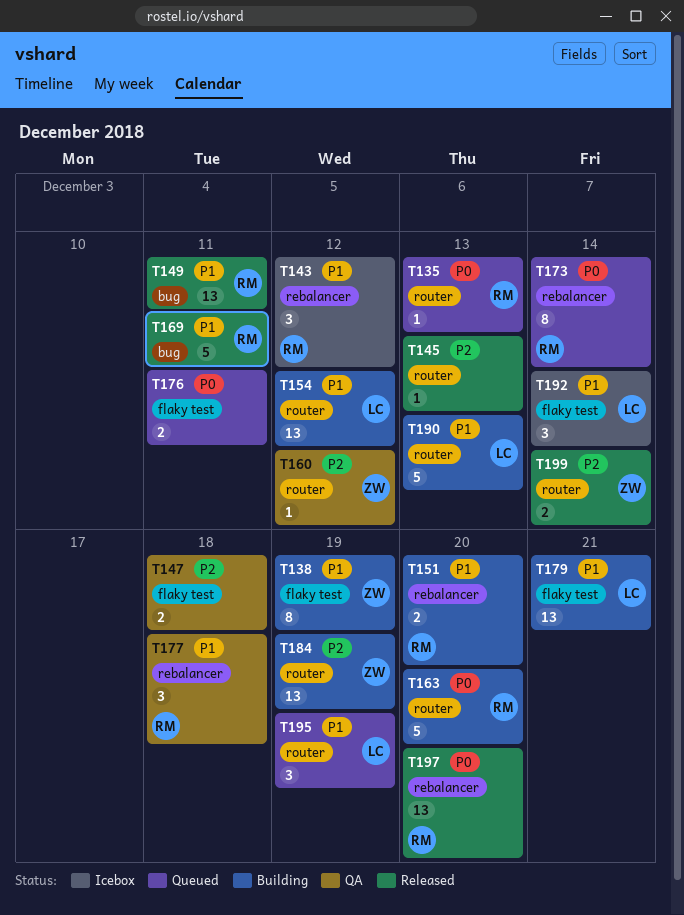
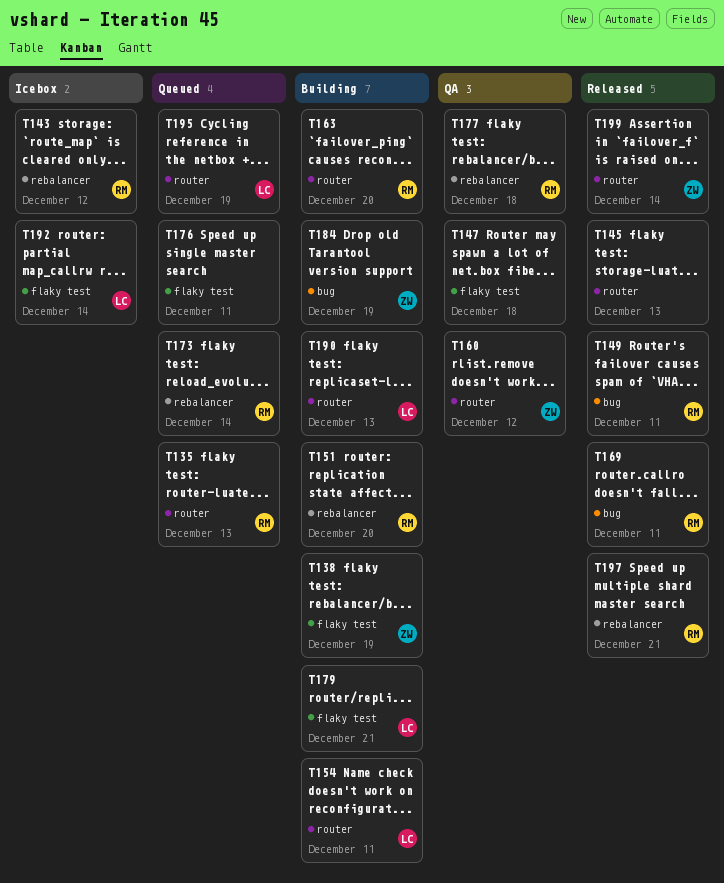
T154, due: Dec 12 -> Dec 11
T184, label: router -> bug
T197, due: Dec 20 -> Dec 21

